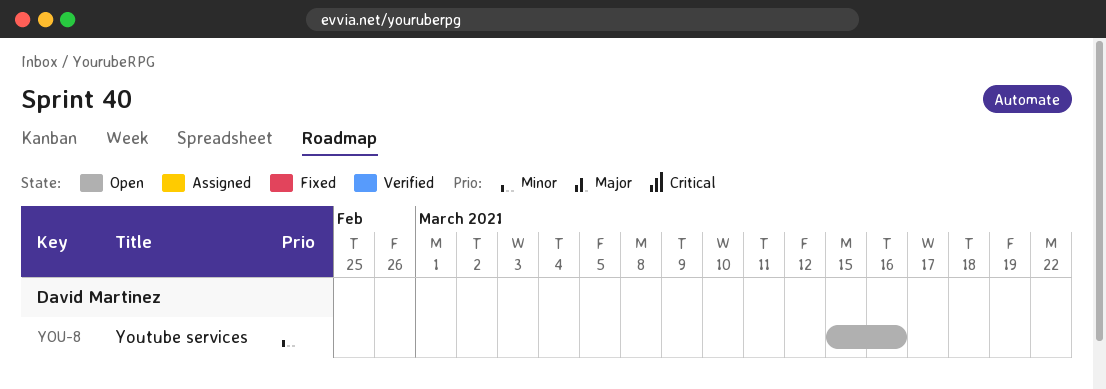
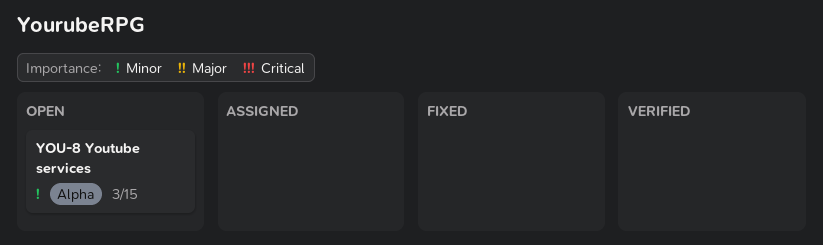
YOU-8, due: Mar 16 -> Mar 15

